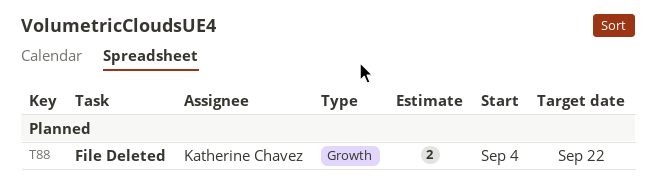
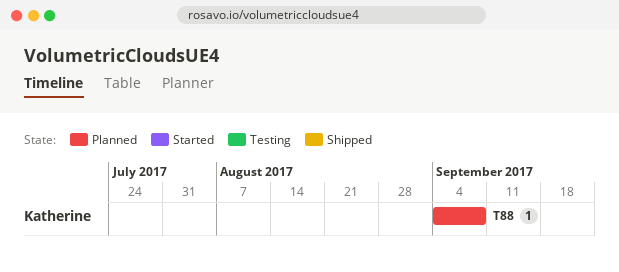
T88, estimate: 2 -> 1
T88, due: Sep 22 -> Sep 8

